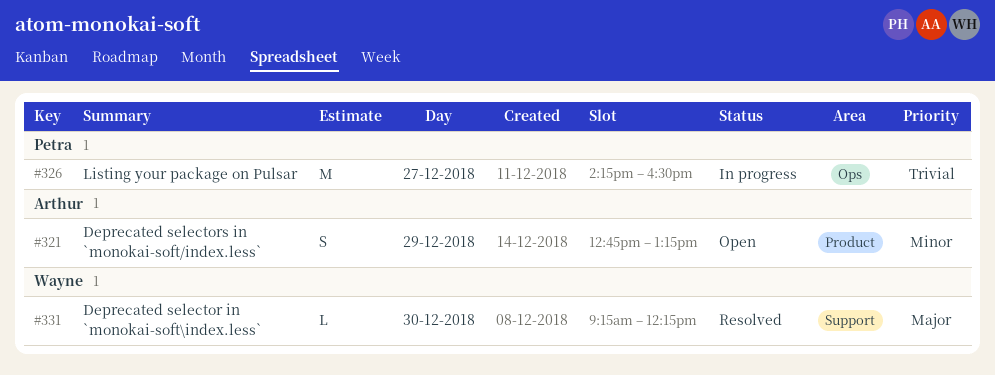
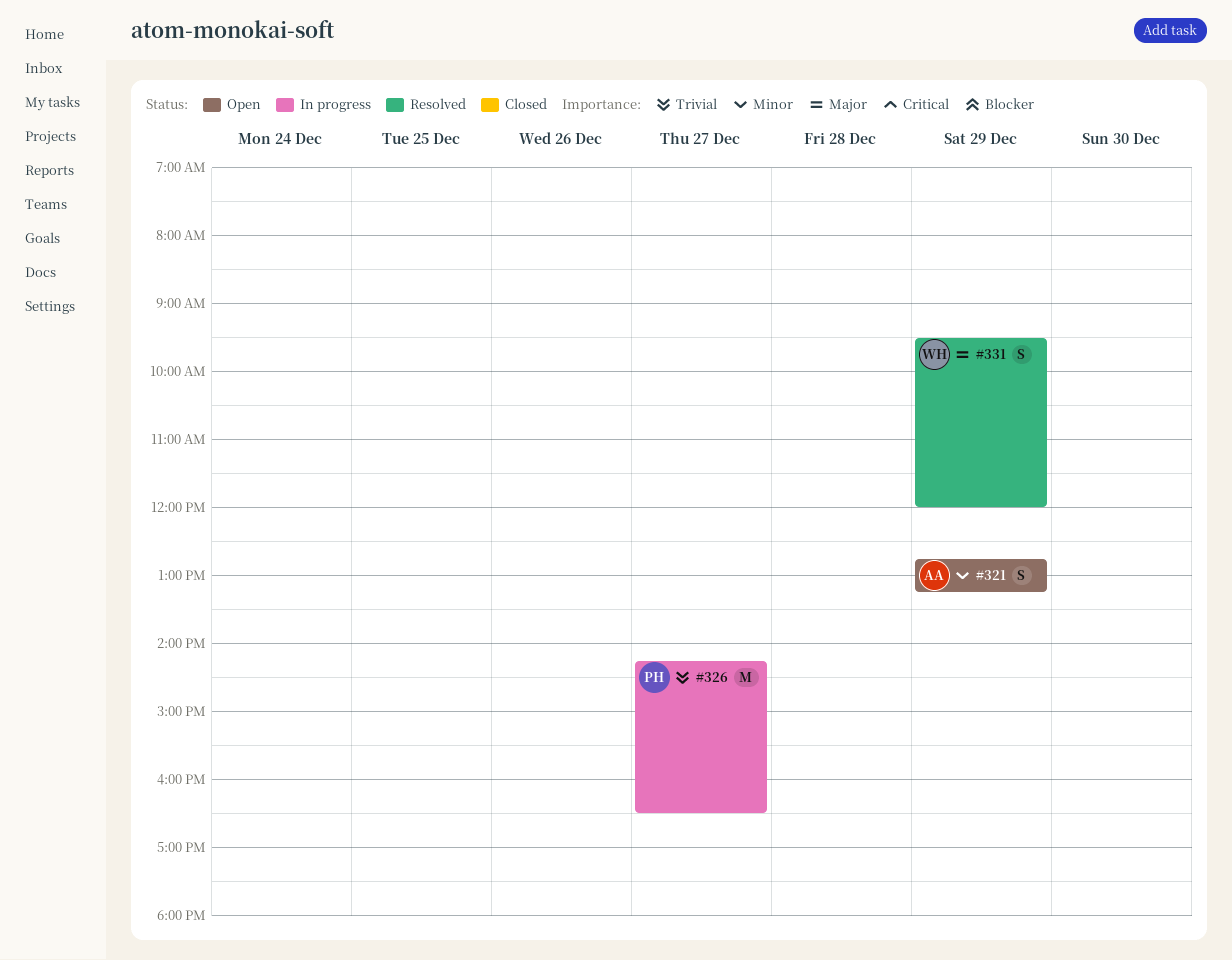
#331, estimate: L -> S
#331, day: Dec 30 -> Dec 29
#331, begins: 09:15 -> 09:30
#331, ends: 12:15 -> 12:00

